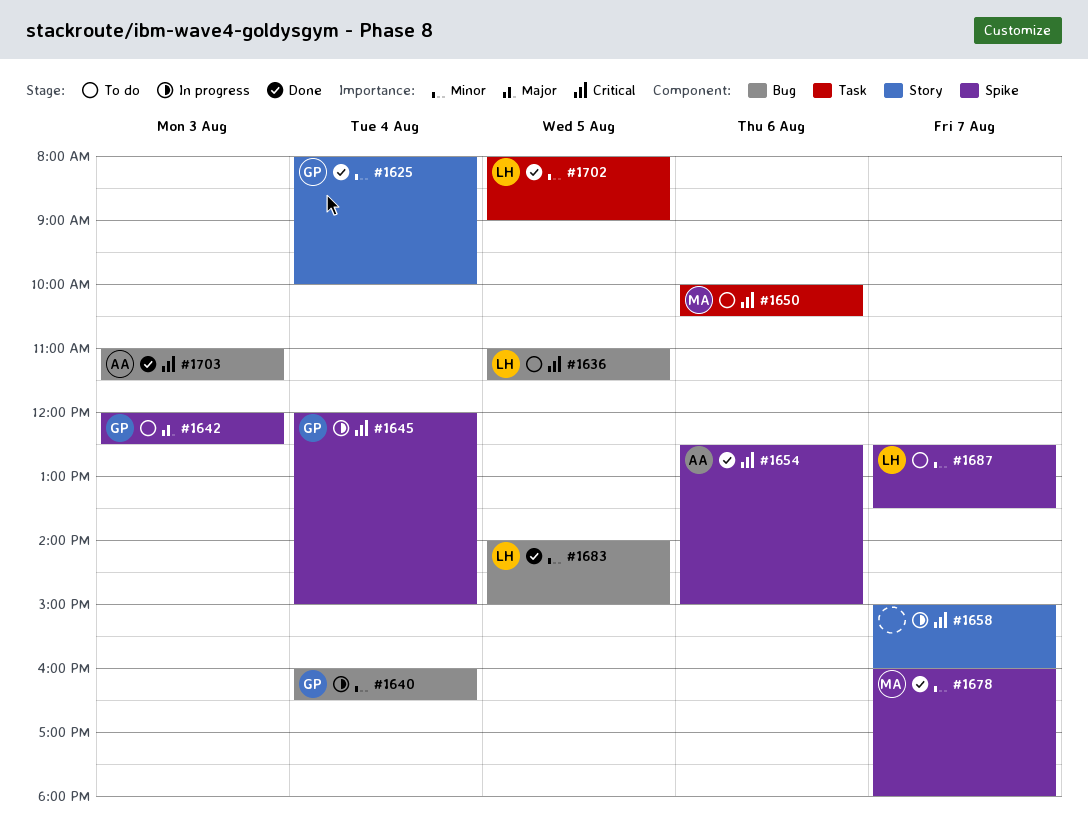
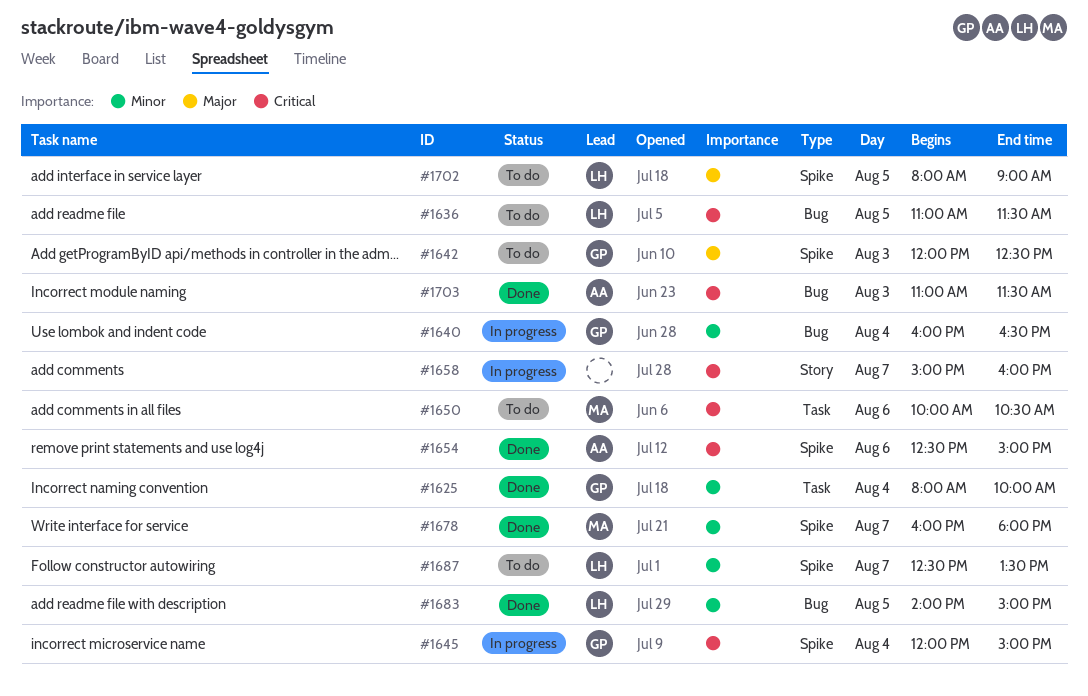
#1625, label: Story -> Task
#1702, status: Done -> To do
#1702, priority: Minor -> Major
#1702, label: Task -> Spike

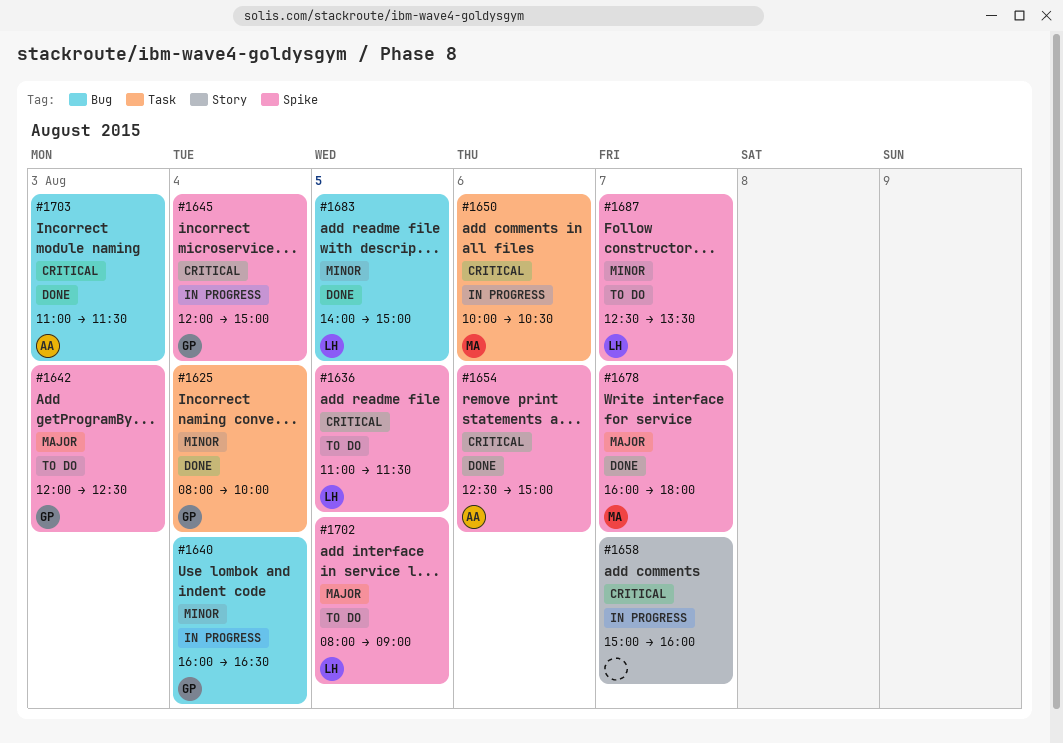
#1636, label: Bug -> Spike
#1650, status: To do -> In progress
#1678, priority: Minor -> Major

